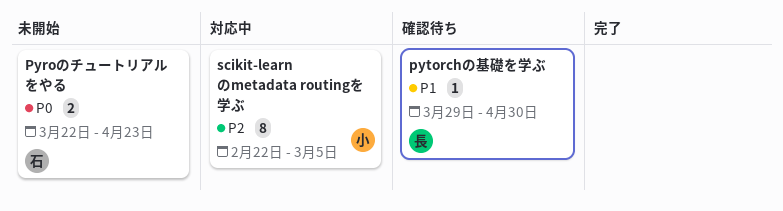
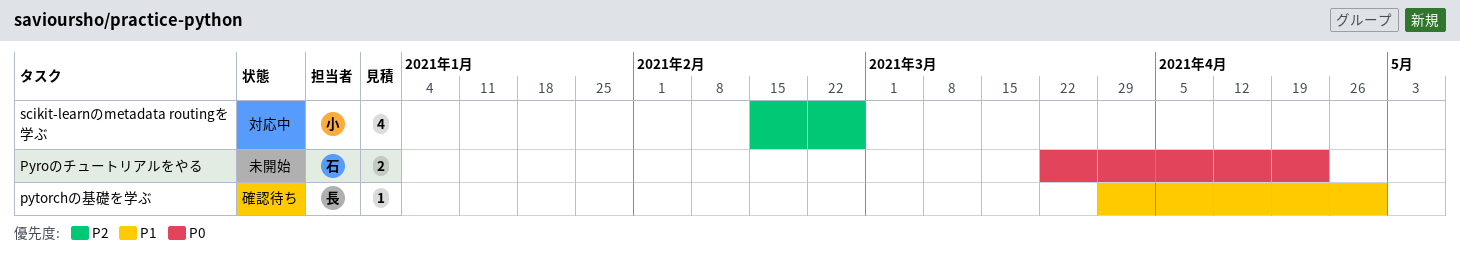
scikit-learnのmetadata routingを学ぶ, estimate: 8 -> 4
scikit-learnのmetadata routingを学ぶ, start: Feb 22 -> Feb 15
scikit-learnのmetadata routingを学ぶ, due: Mar 5 -> Feb 26

